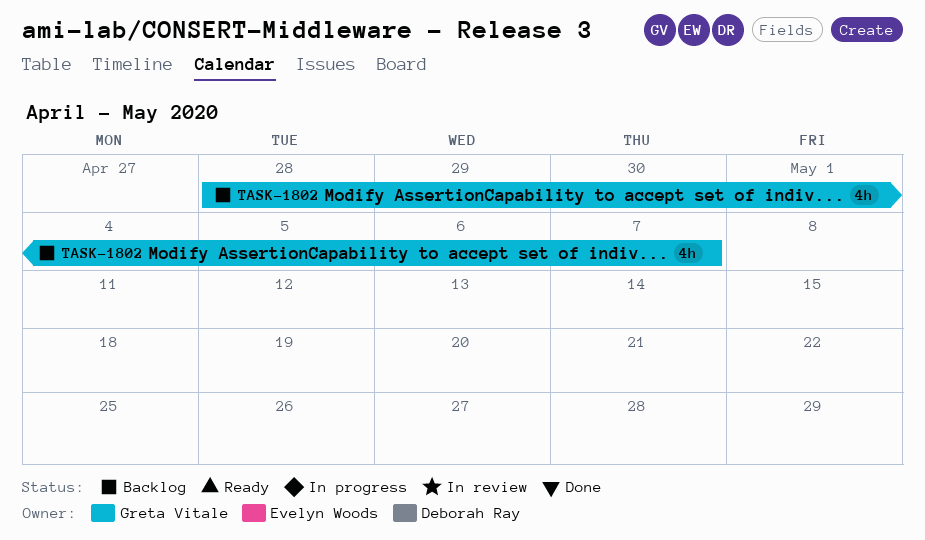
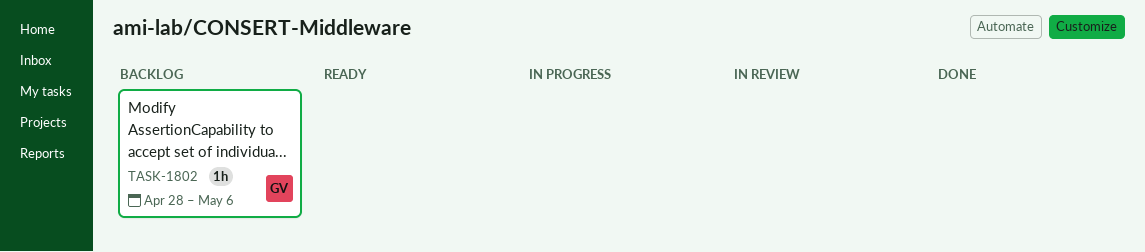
TASK-1802, estimate: 4h -> 1h
TASK-1802, due: May 7 -> May 6

